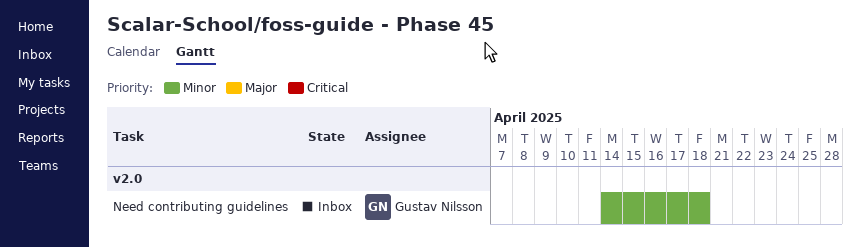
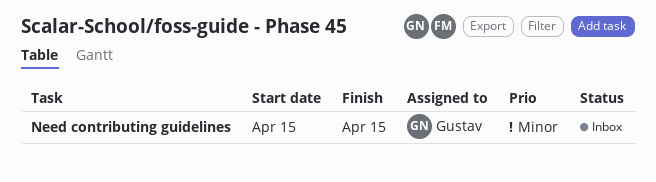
Need contributing guidelines, start: Apr 14 -> Apr 15
Need contributing guidelines, due: Apr 18 -> Apr 15

